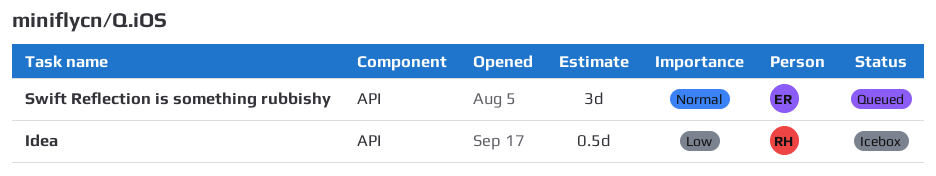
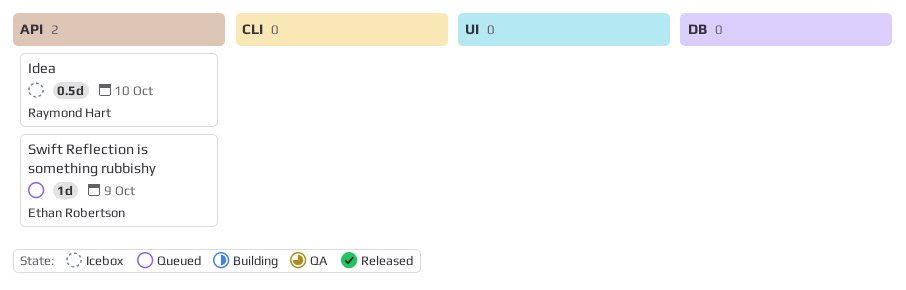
Swift Reflection is something rubbishy, estimate: 3d -> 1d

